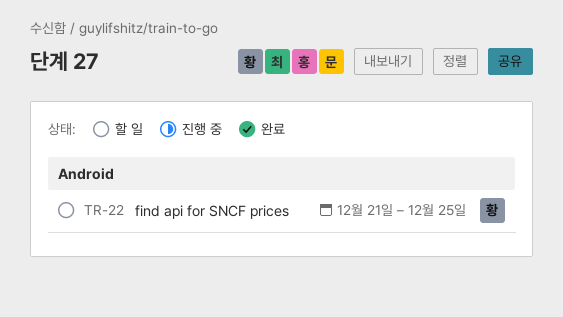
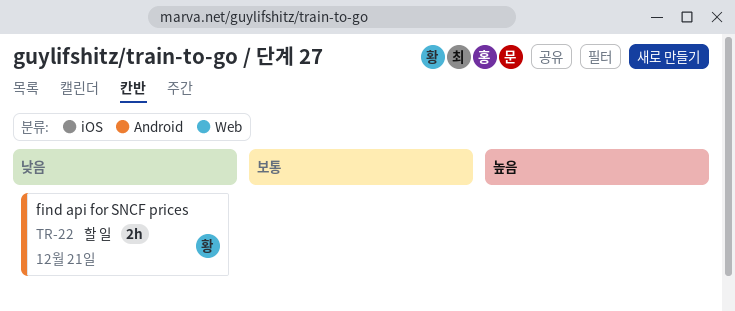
TR-22, due: Dec 25 -> Dec 21

